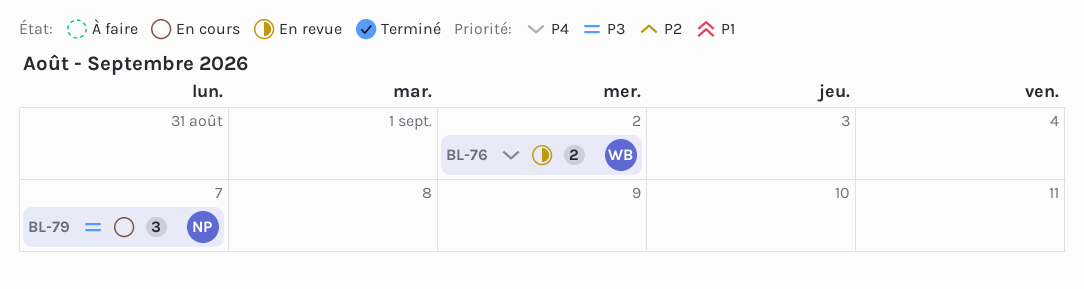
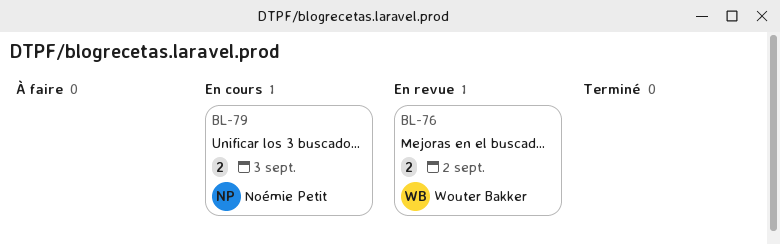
BL-79, estimate: 3 -> 2
BL-79, due: Sep 7 -> Sep 3

